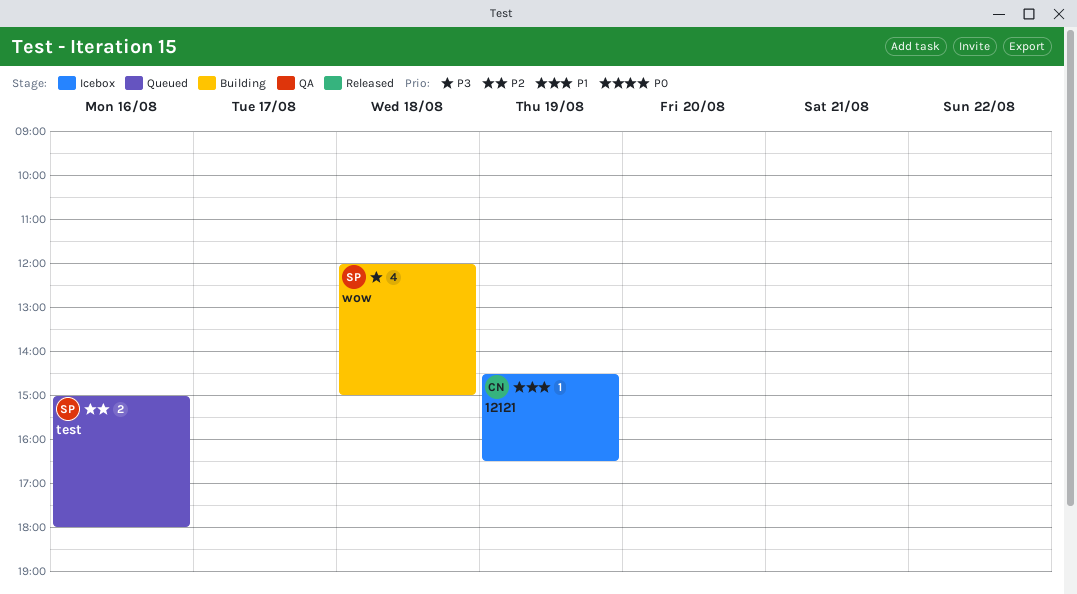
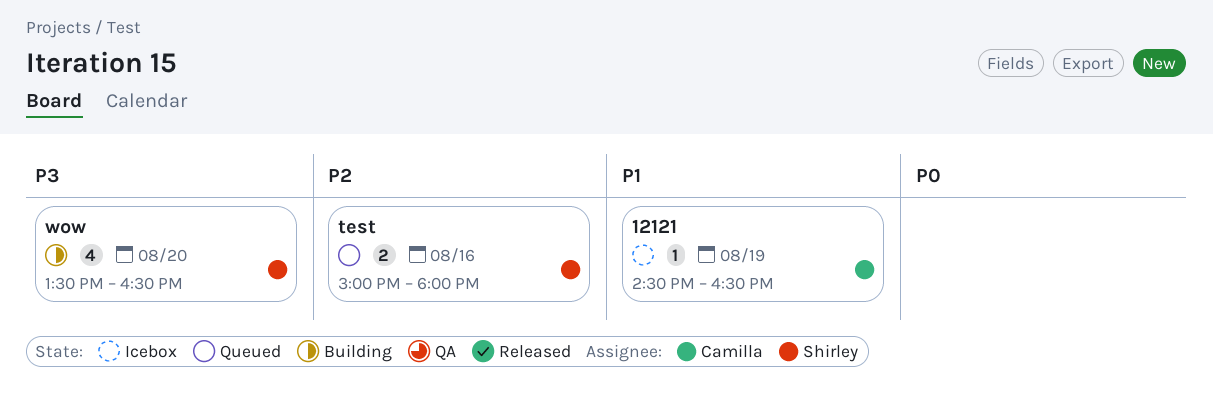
wow, day: Aug 18 -> Aug 20
wow, begins: 12:00 -> 13:30
wow, ends: 15:00 -> 16:30

